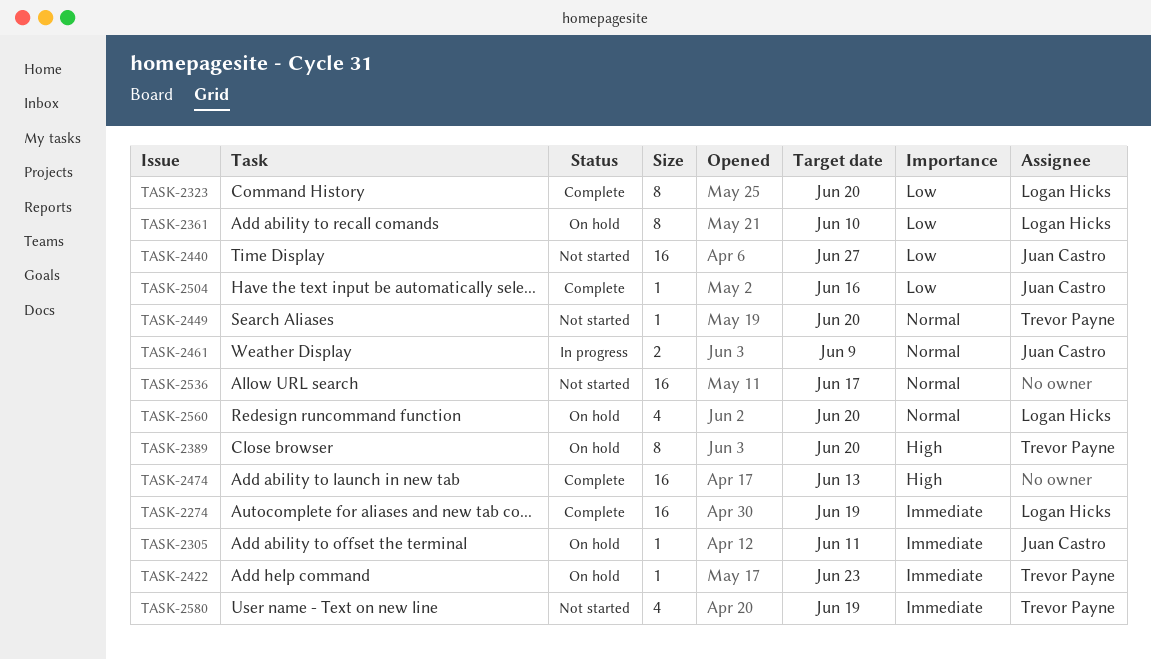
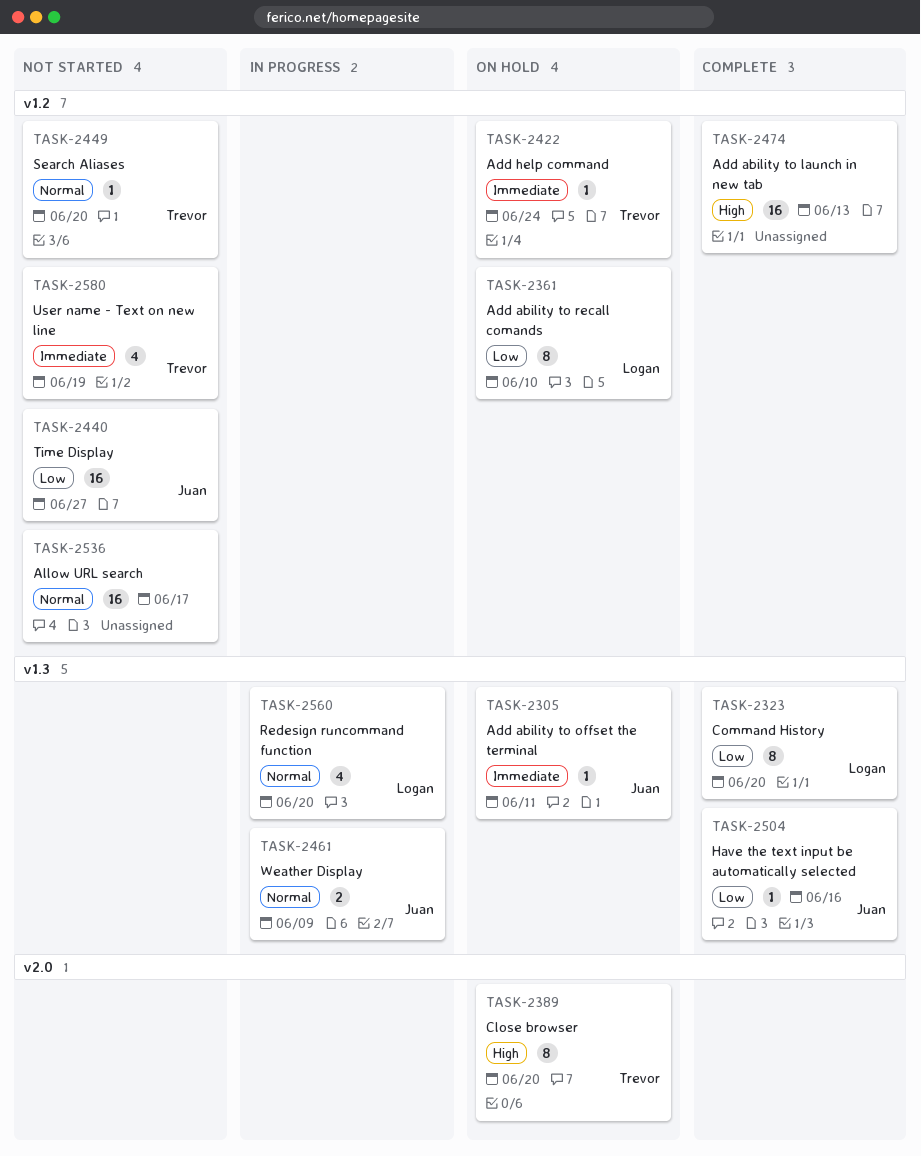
TASK-2274: present -> none
TASK-2422, due: Jun 23 -> Jun 24
TASK-2560, status: On hold -> In progress

